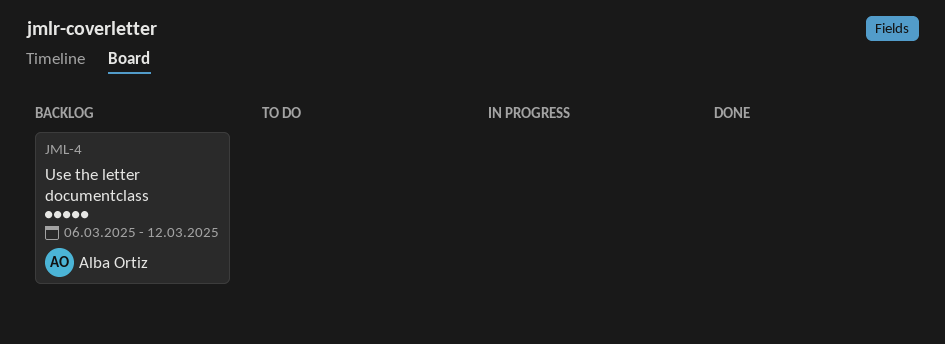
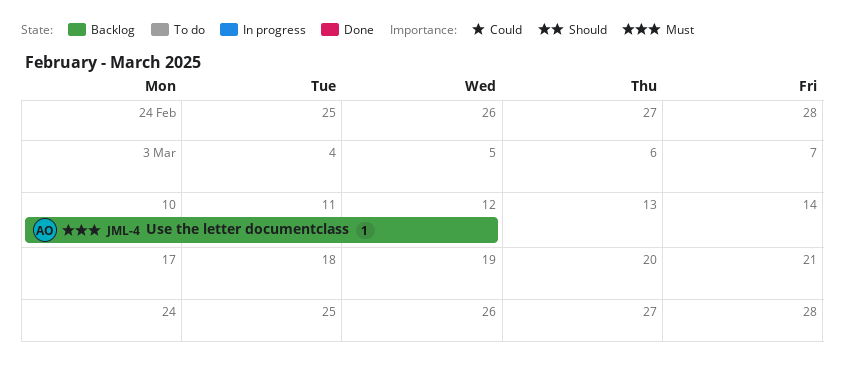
JML-4, estimate: 5 -> 1
JML-4, start: Mar 6 -> Mar 10

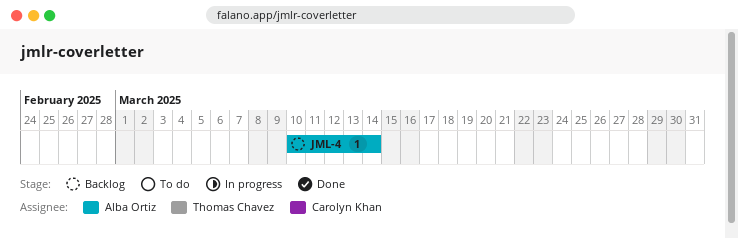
JML-4, due: Mar 12 -> Mar 14

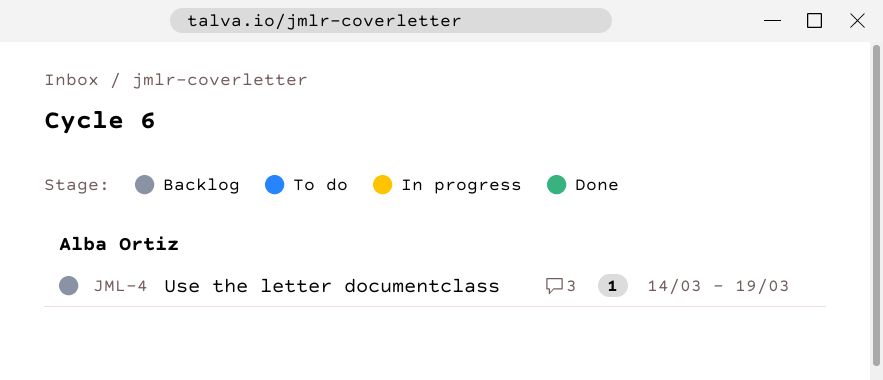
JML-4, start: Mar 10 -> Mar 14
JML-4, due: Mar 14 -> Mar 19

